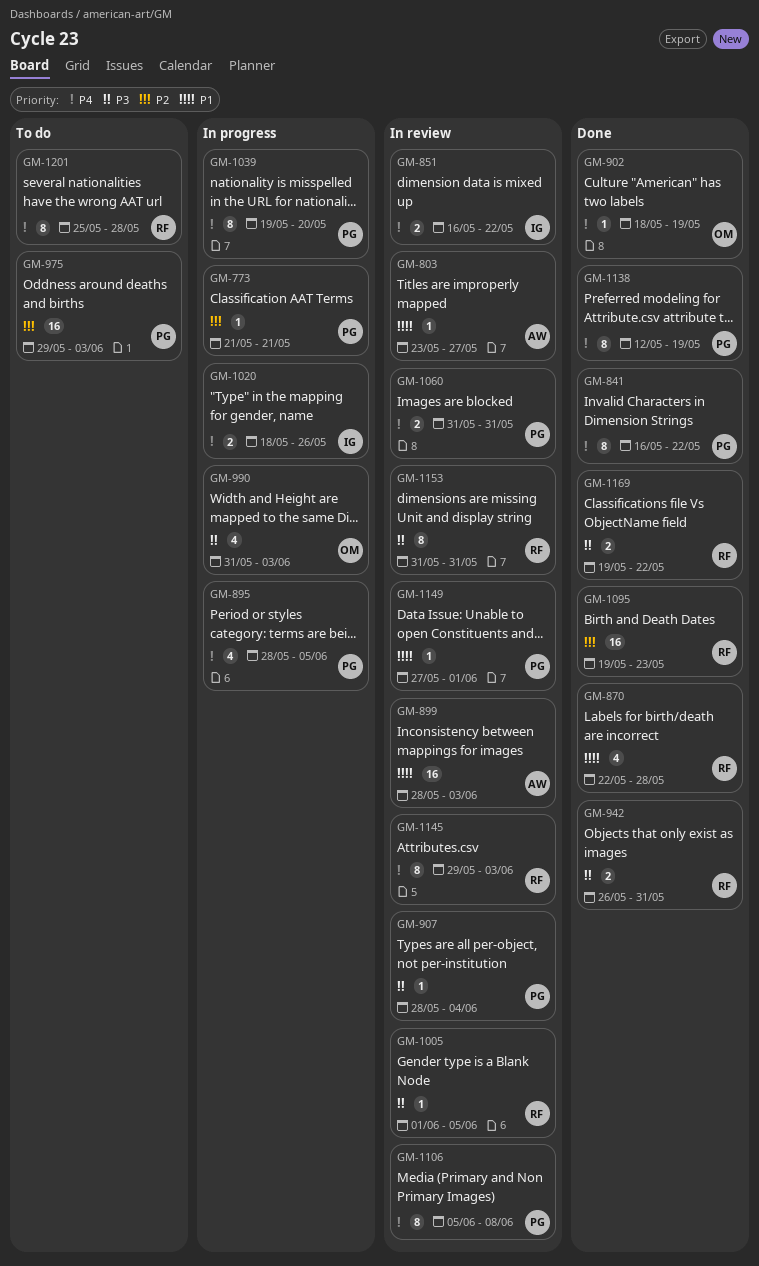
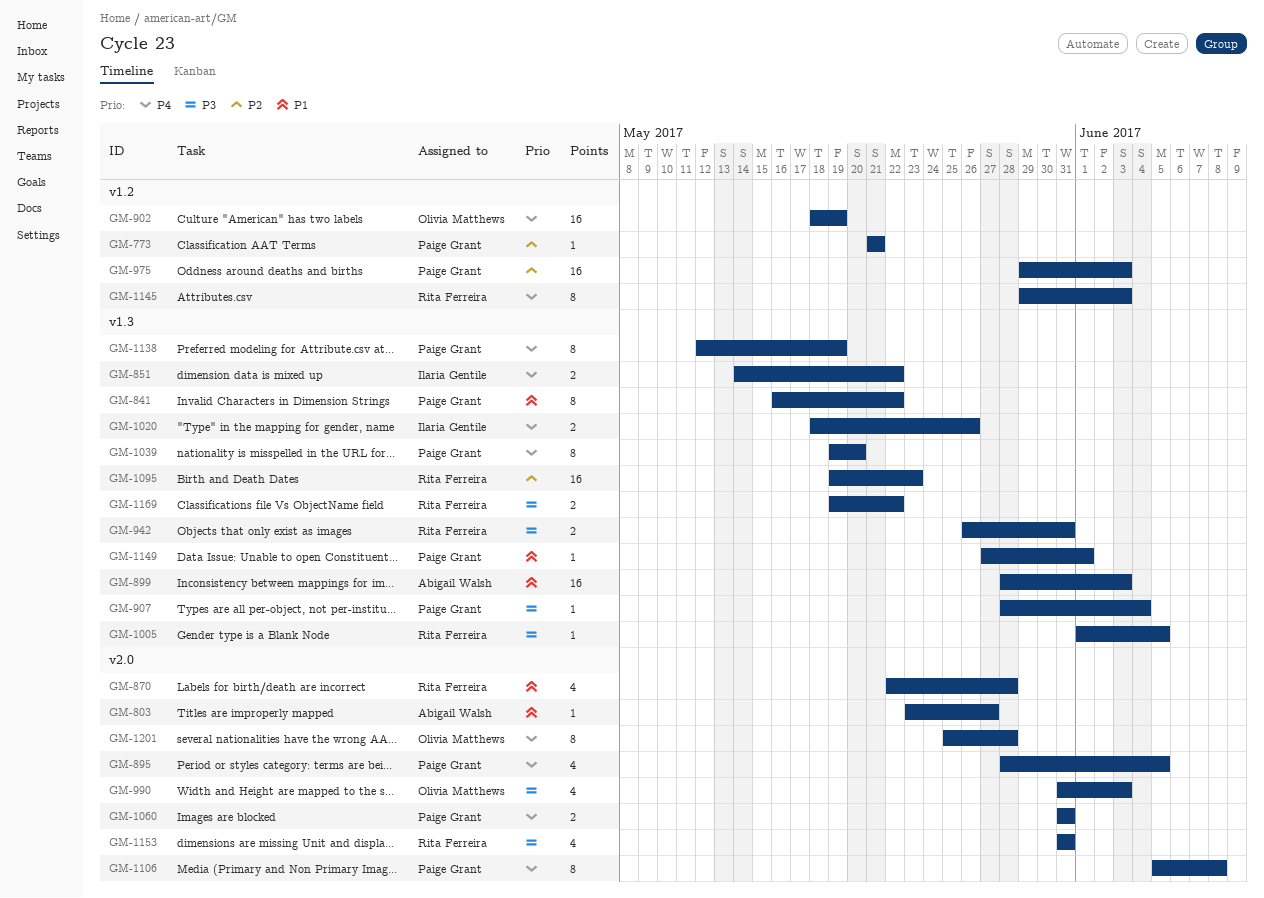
GM-841, priority: P4 -> P1
GM-851, start: May 16 -> May 14
GM-902, estimate: 1 -> 16
GM-1153, estimate: 8 -> 4
GM-1201, owner: Rita Ferreira -> Olivia Matthews

